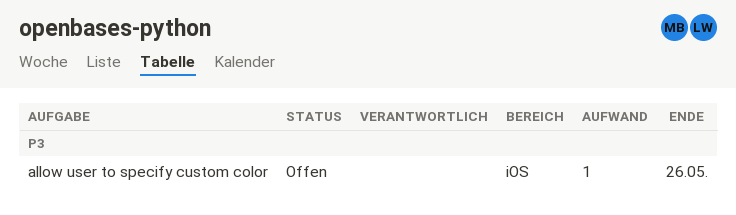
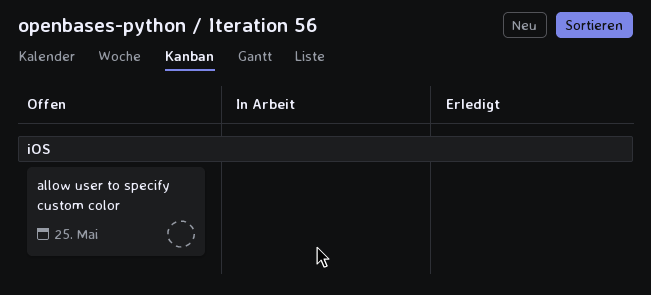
allow user to specify custom color, due: May 26 -> May 25

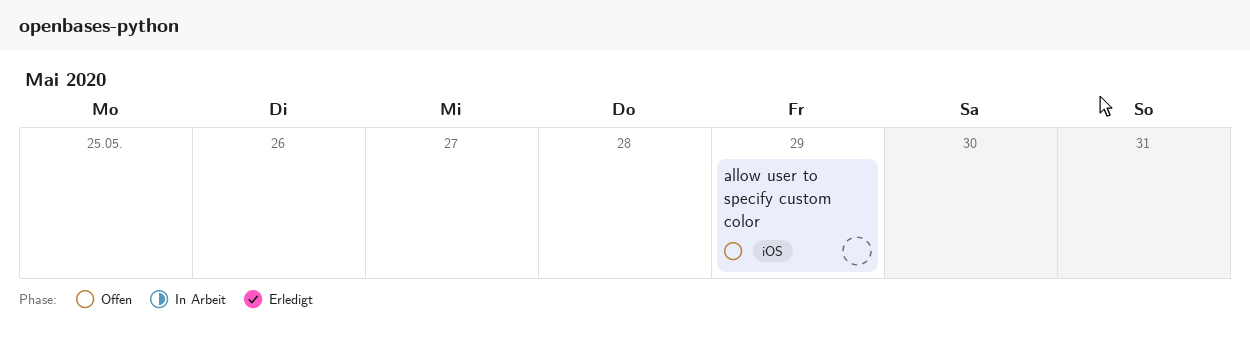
allow user to specify custom color, due: May 25 -> May 29

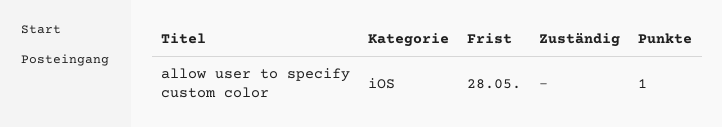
allow user to specify custom color, due: May 29 -> May 28

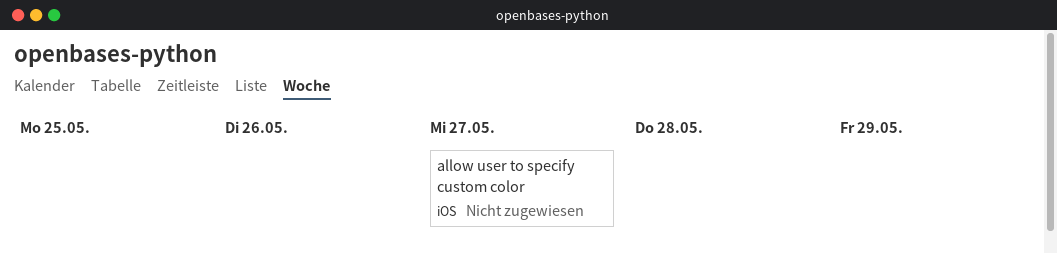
allow user to specify custom color, due: May 28 -> May 27

